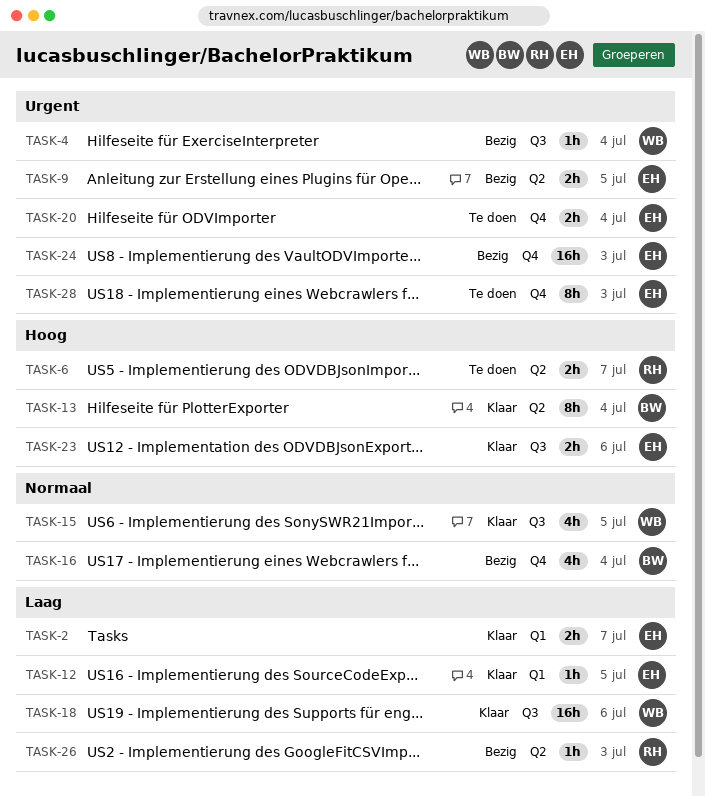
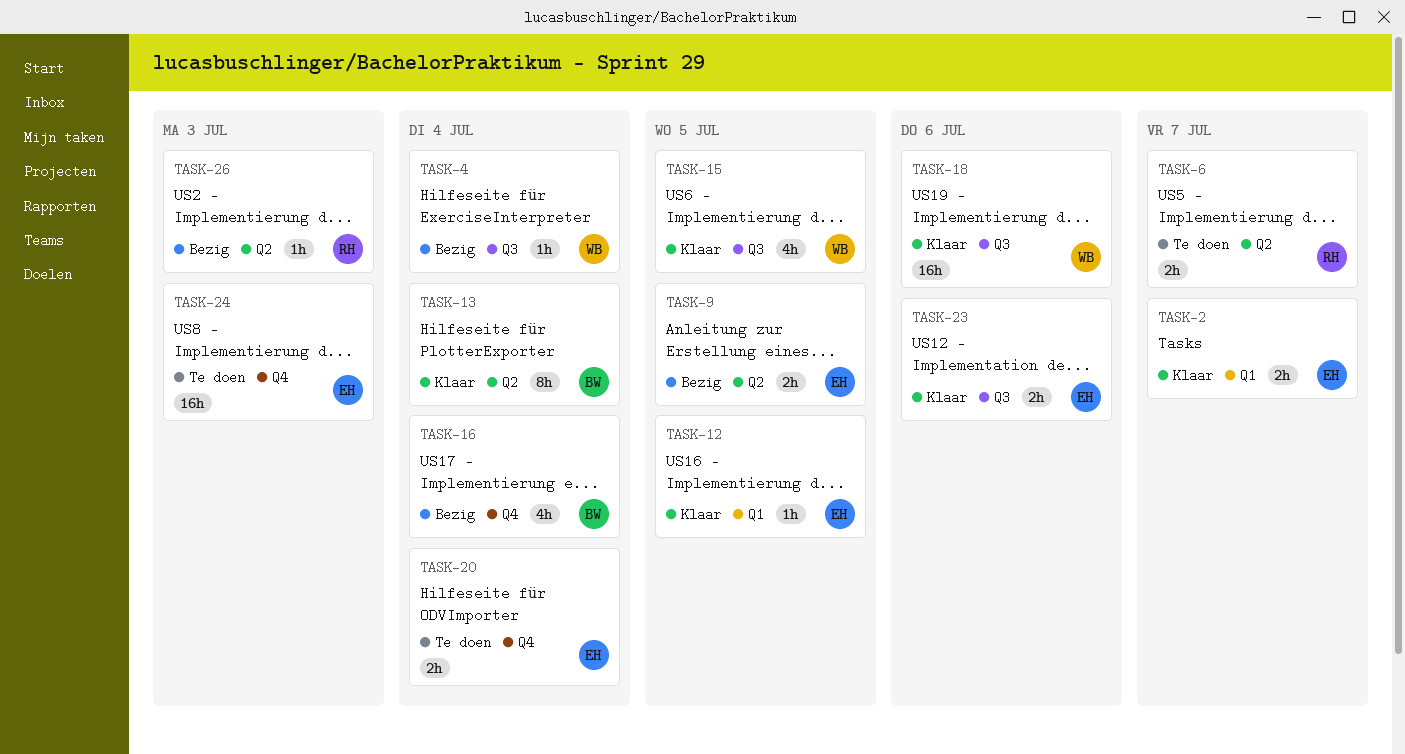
TASK-24, status: Bezig -> Te doen
TASK-28: present -> none

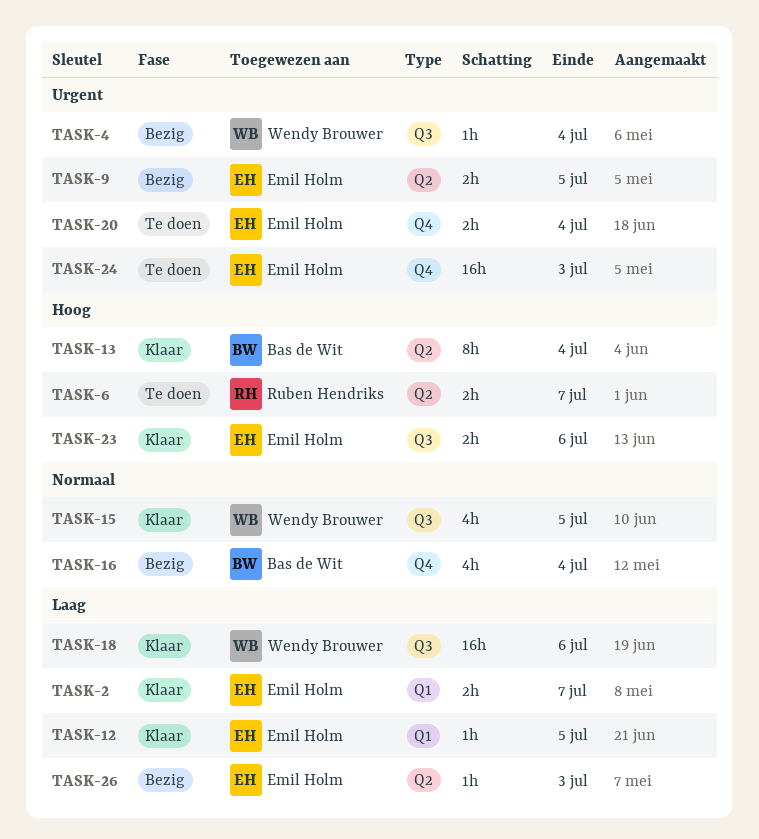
TASK-26, owner: Ruben Hendriks -> Emil Holm

